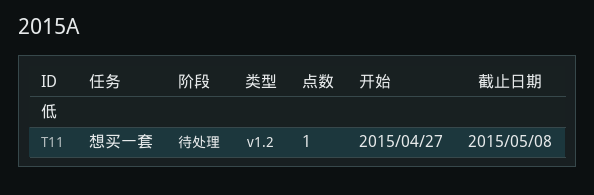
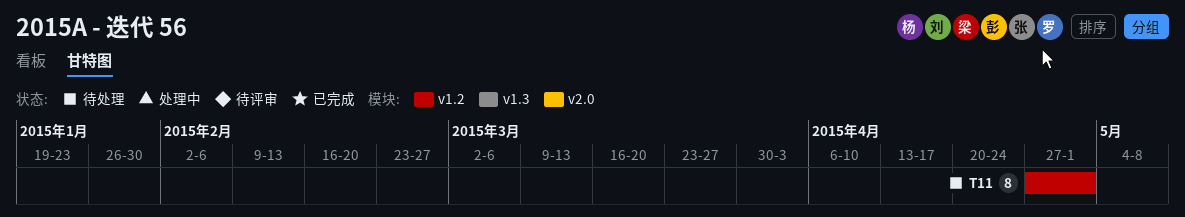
T11, estimate: 1 -> 8
T11, due: May 8 -> May 1

